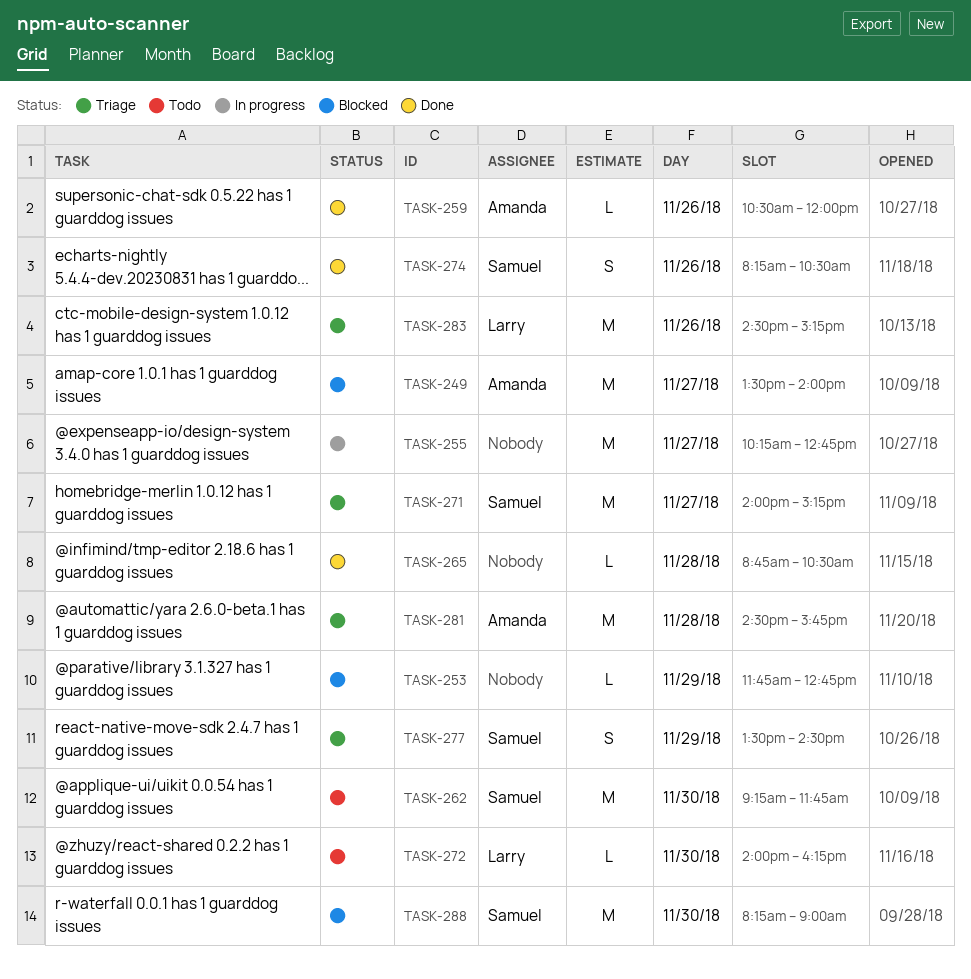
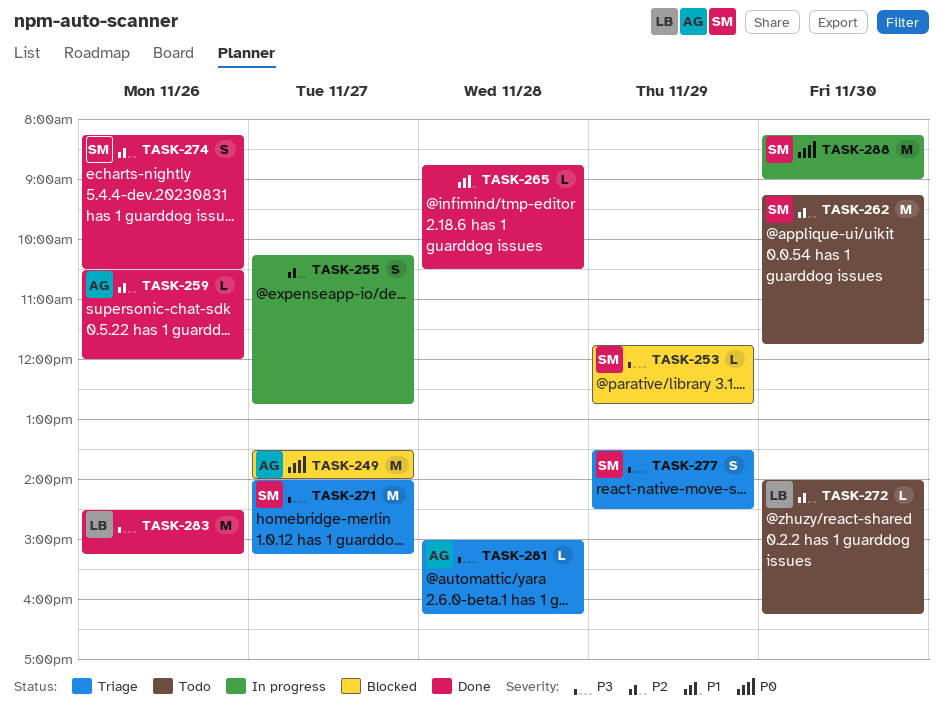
TASK-253, owner: none -> Samuel
TASK-255, estimate: M -> S
TASK-281, estimate: M -> L
TASK-281, begins: 14:30 -> 15:00
TASK-281, ends: 15:45 -> 16:15
TASK-283, status: Triage -> Done
TASK-288, status: Blocked -> In progress

